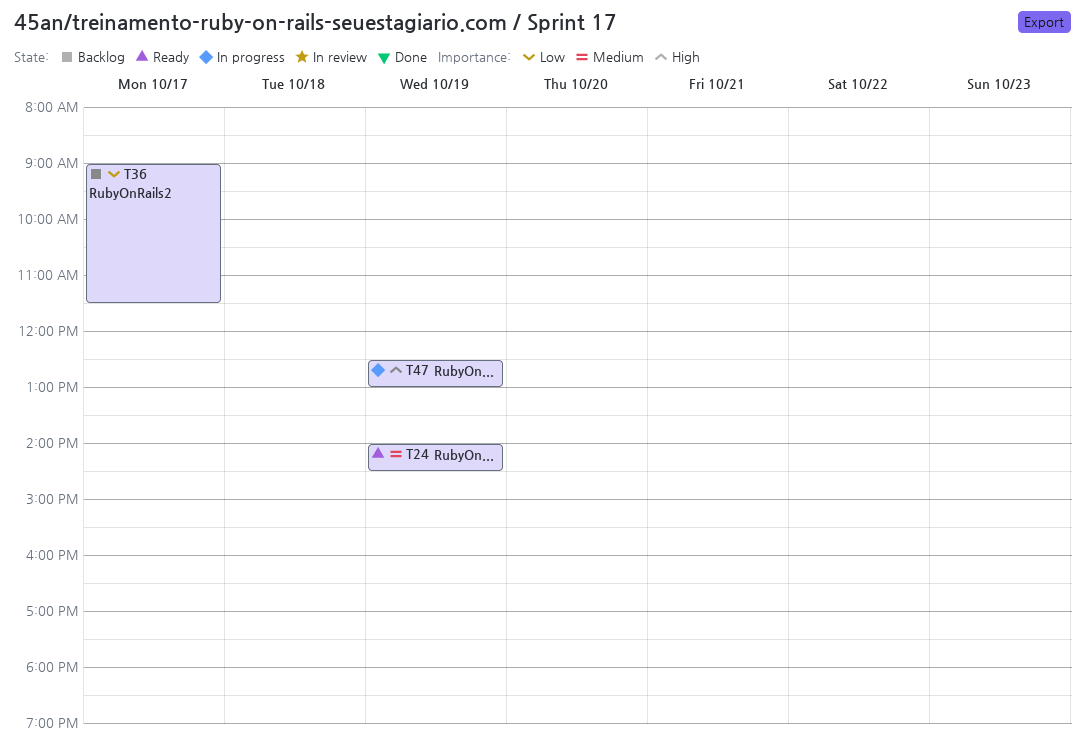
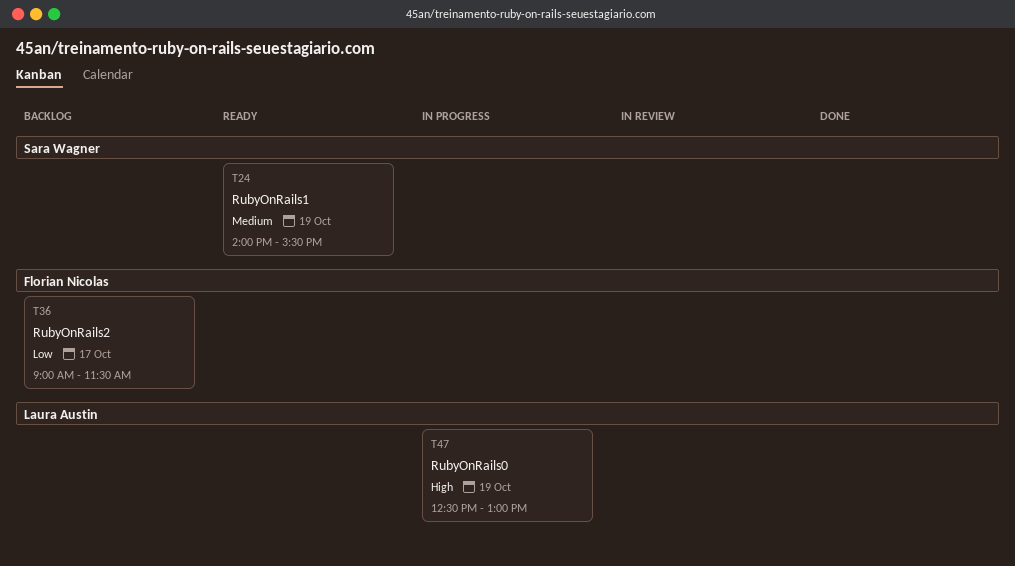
T24, ends: 14:30 -> 15:30

